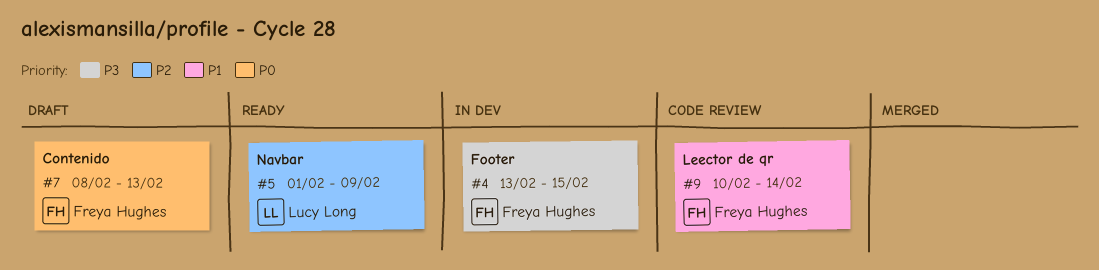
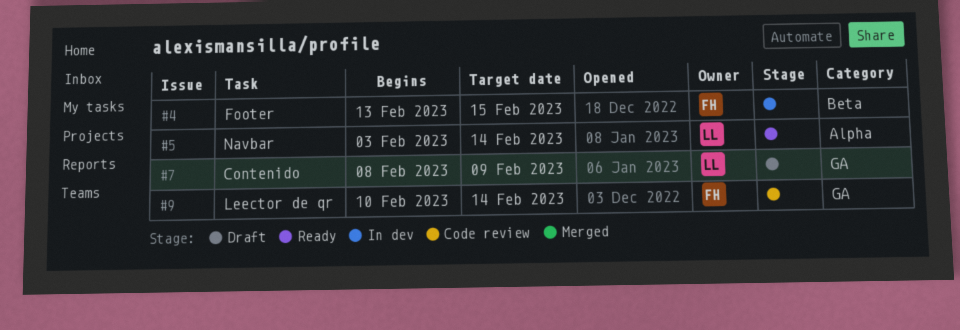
#5, start: Feb 1 -> Feb 3
#5, due: Feb 9 -> Feb 14
#7, owner: Freya Hughes -> Lucy Long
#7, due: Feb 13 -> Feb 9

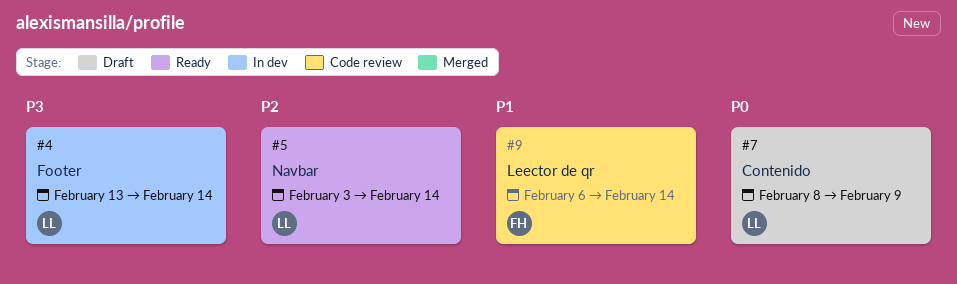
#4, owner: FH -> LL
#4, due: Feb 15 -> Feb 14
#9, start: Feb 10 -> Feb 6

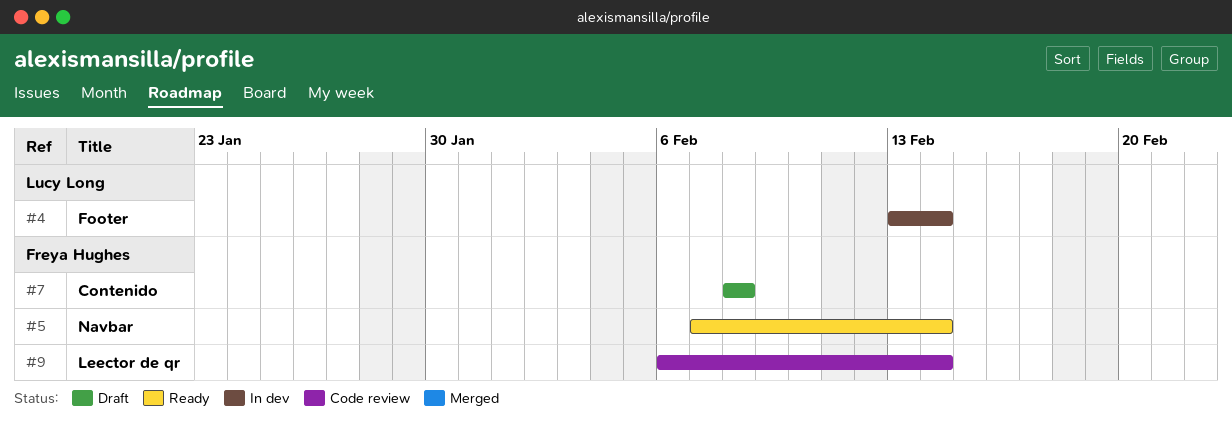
#5, owner: Lucy Long -> Freya Hughes
#5, start: Feb 3 -> Feb 7
#7, owner: Lucy Long -> Freya Hughes
#7, due: Feb 9 -> Feb 8

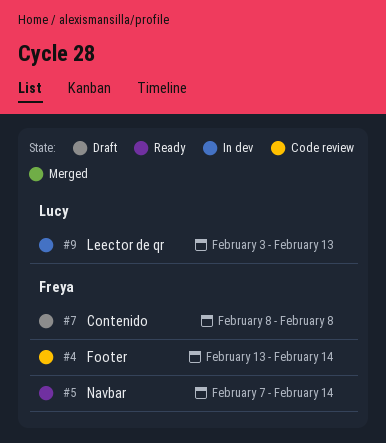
#4, status: In dev -> Code review
#4, owner: Lucy Long -> Freya Hughes
#9, status: Code review -> In dev
#9, owner: Freya Hughes -> Lucy Long
#9, start: Feb 6 -> Feb 3
#9, due: Feb 14 -> Feb 13

